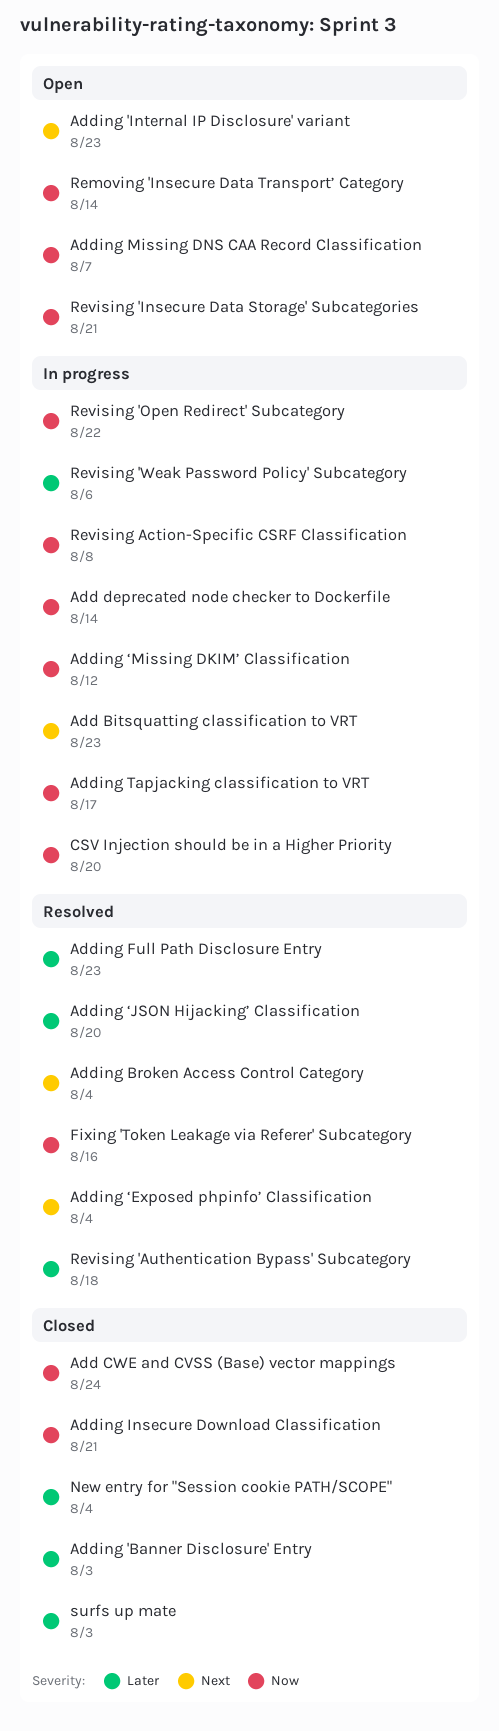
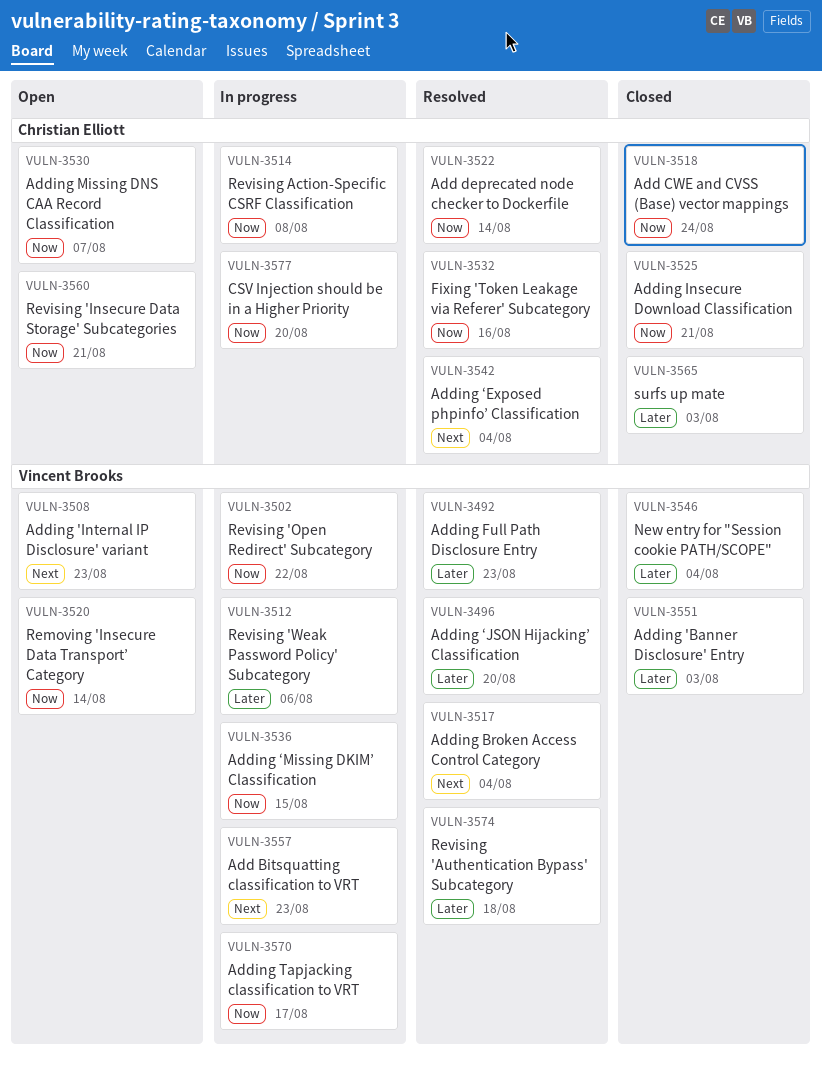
Add deprecated node checker to Dockerfile, status: In progress -> Resolved
Adding ‘Missing DKIM’ Classification, due: Aug 12 -> Aug 15

